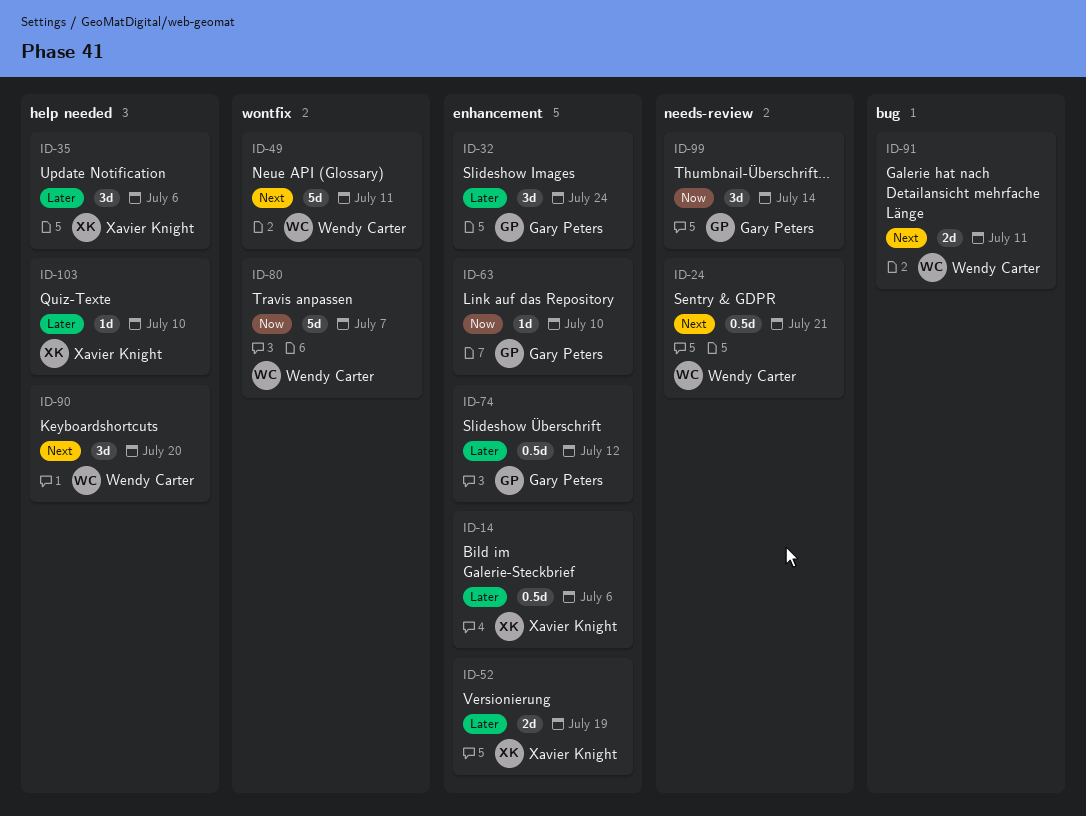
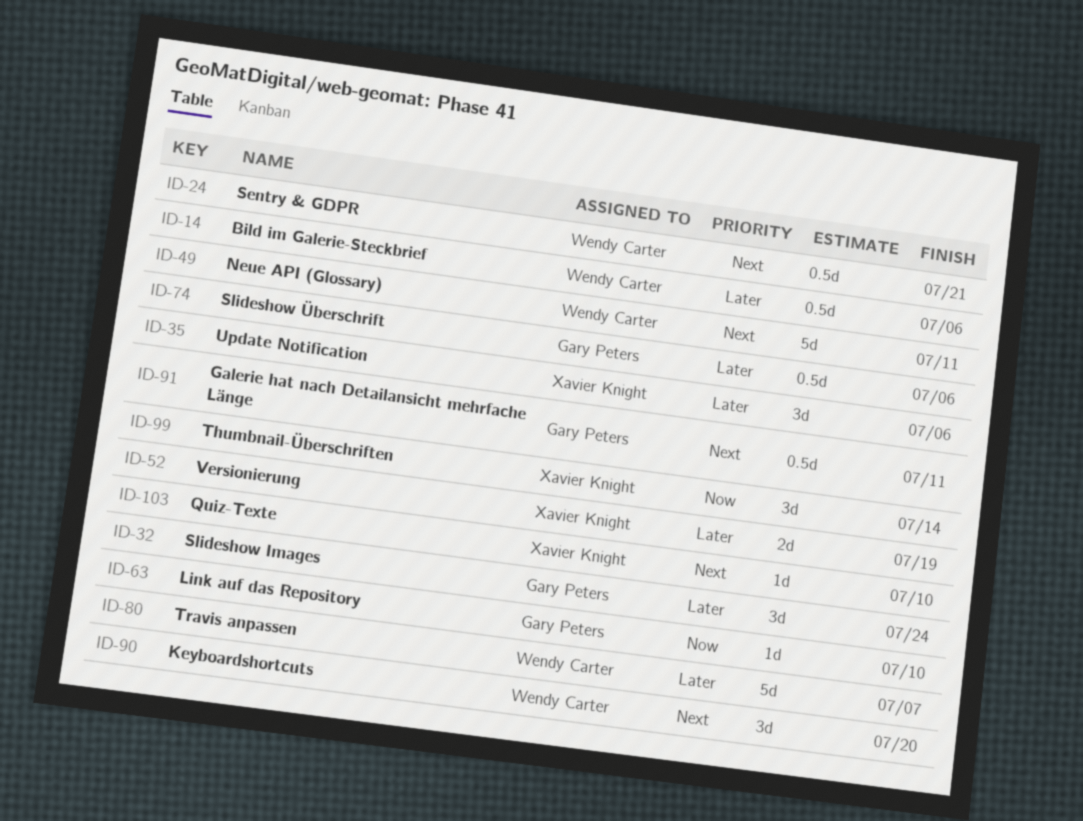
ID-14, owner: Xavier Knight -> Wendy Carter
ID-74, due: Jul 12 -> Jul 6
ID-80, priority: Now -> Later
ID-91, owner: Wendy Carter -> Gary Peters
ID-91, estimate: 2d -> 0.5d
ID-99, owner: Gary Peters -> Xavier Knight
ID-103, priority: Later -> Next

